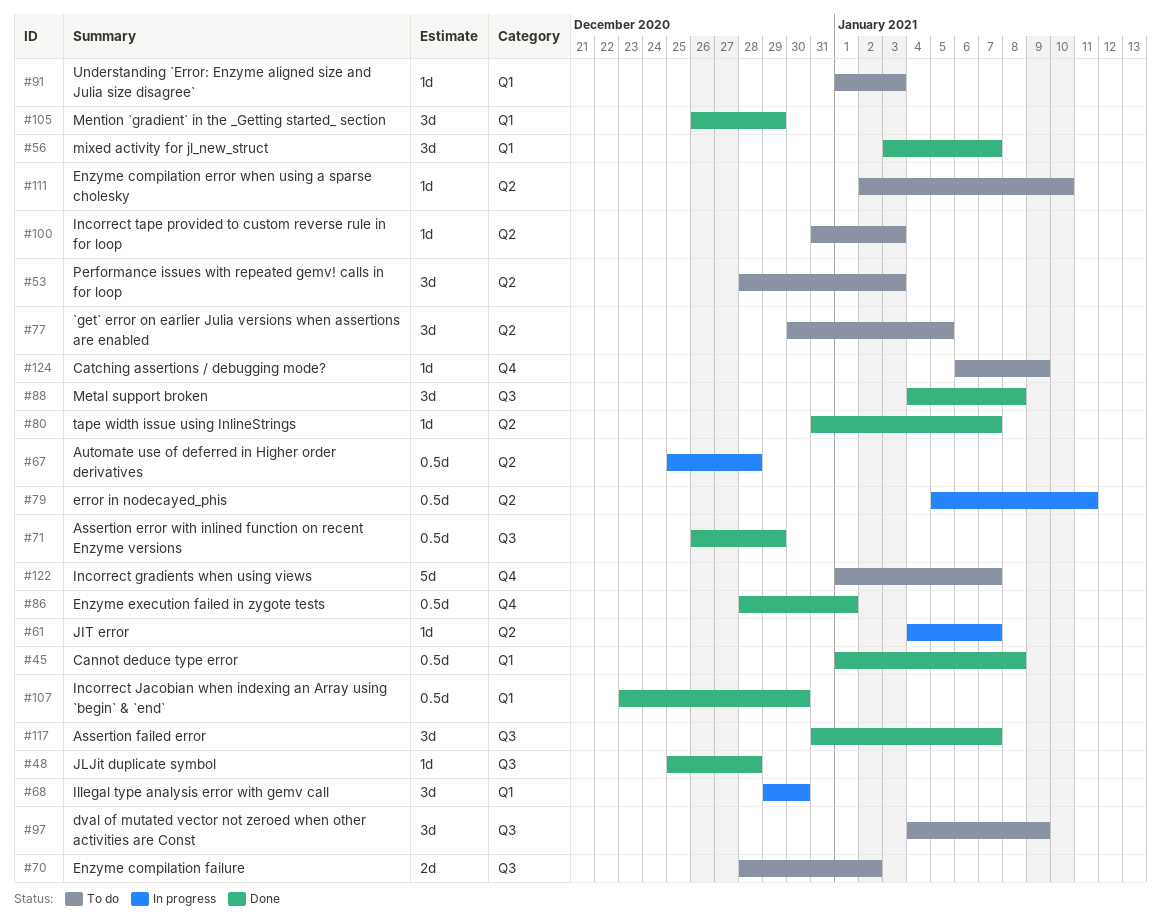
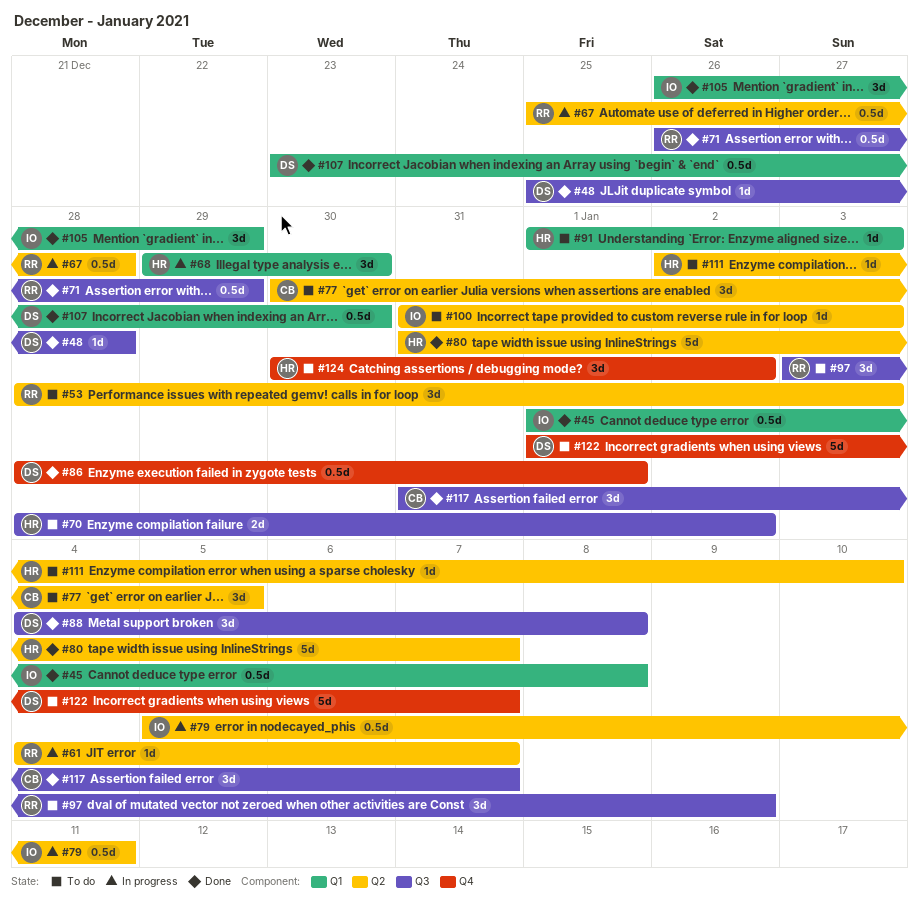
#56: present -> none
#80, estimate: 1d -> 5d
#97, start: Jan 4 -> Jan 3
#124, estimate: 1d -> 3d
#124, start: Jan 6 -> Dec 30
#124, due: Jan 9 -> Jan 2

